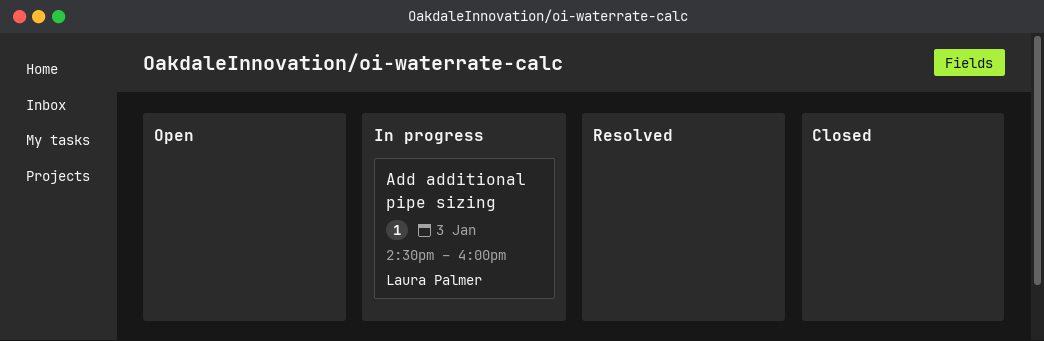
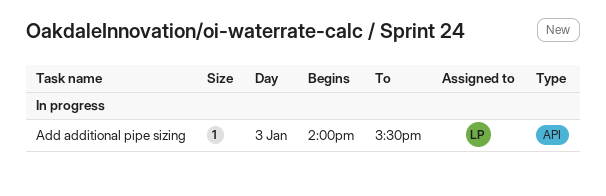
Add additional pipe sizing, begins: 14:30 -> 14:00
Add additional pipe sizing, ends: 16:00 -> 15:30

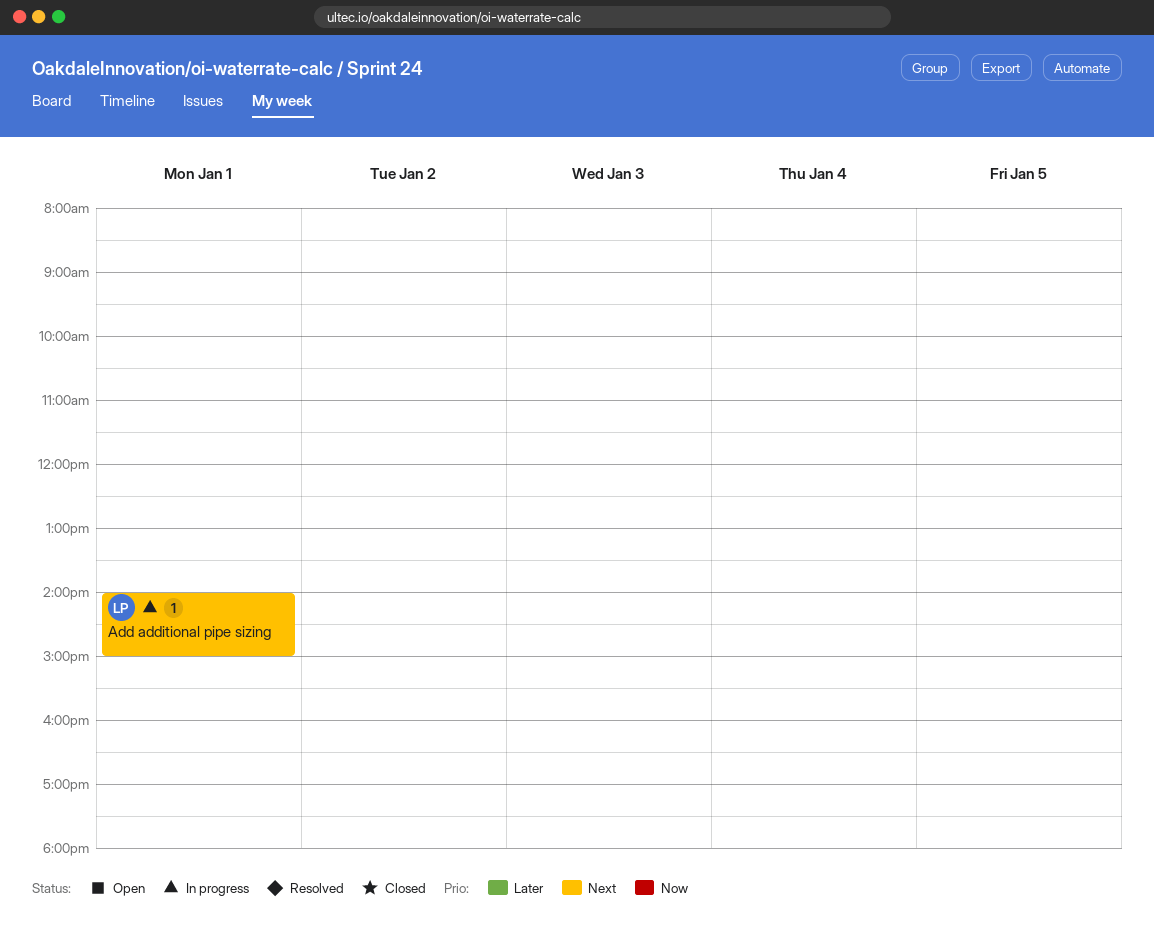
Add additional pipe sizing, day: Jan 3 -> Jan 1
Add additional pipe sizing, ends: 15:30 -> 15:00

